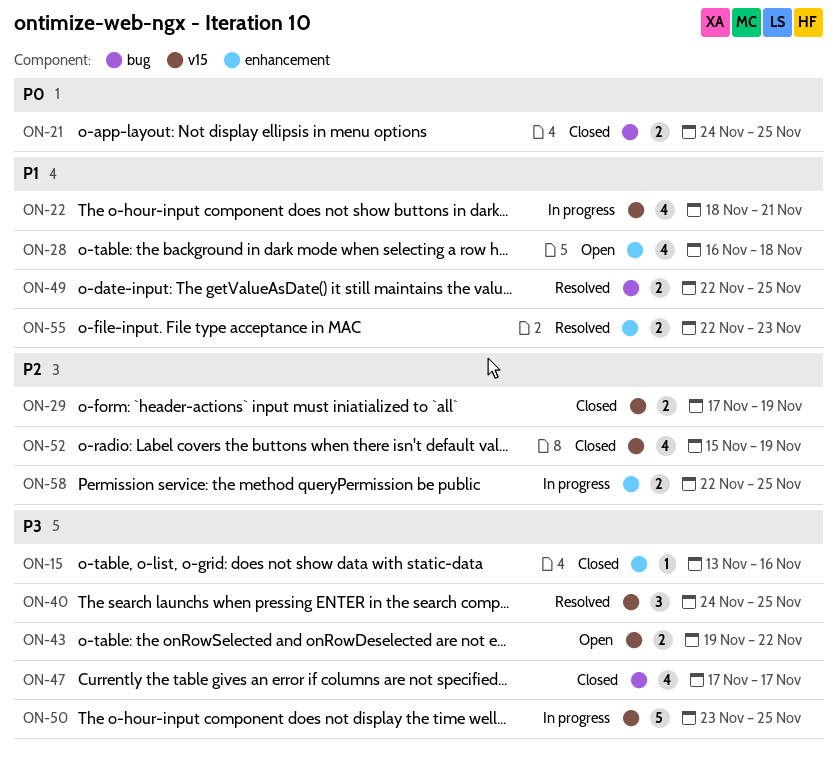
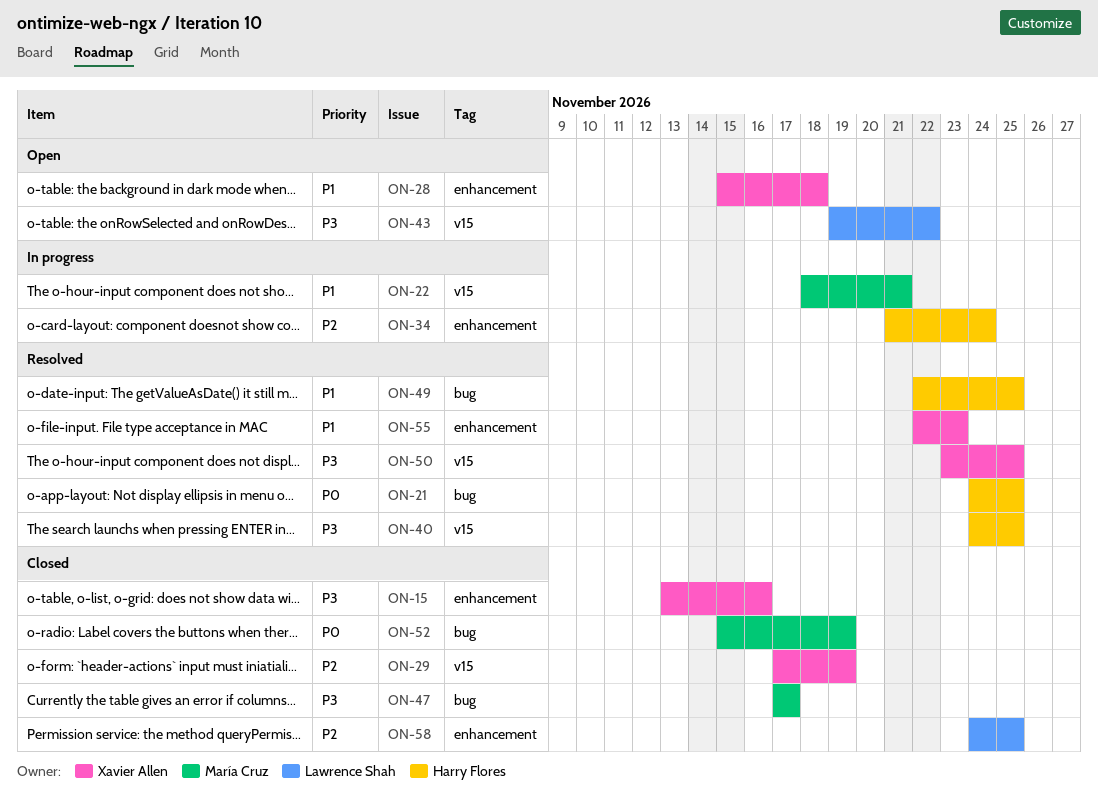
ON-21, status: Closed -> Resolved
ON-28, start: Nov 16 -> Nov 15
ON-34: none -> present
ON-50, status: In progress -> Resolved
ON-52, priority: P2 -> P0
ON-52, label: v15 -> bug
ON-58, status: In progress -> Closed
ON-58, start: Nov 22 -> Nov 24

